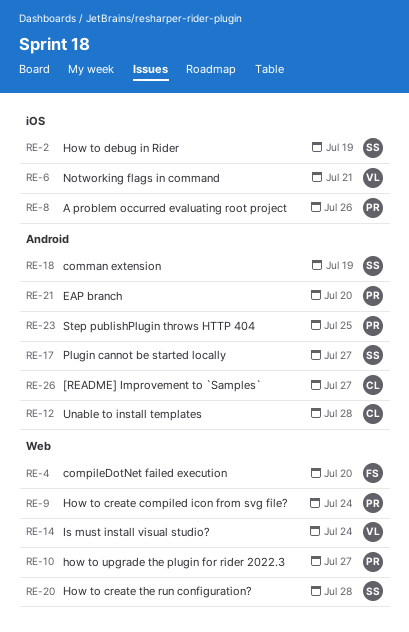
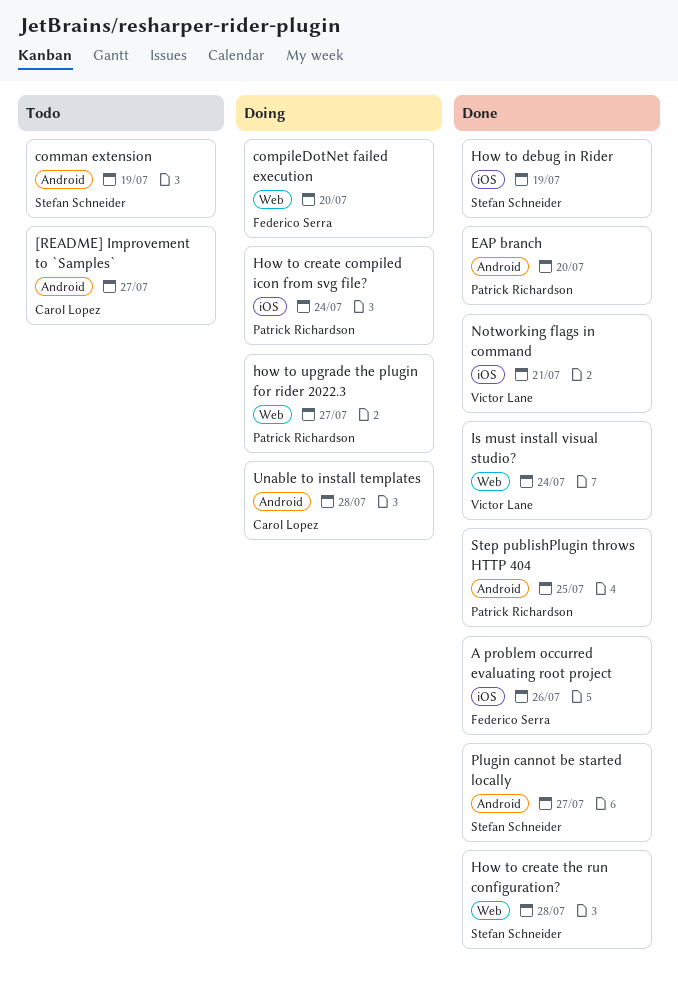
A problem occurred evaluating root project, owner: Patrick Richardson -> Federico Serra
How to create compiled icon from svg file?, label: Web -> iOS

